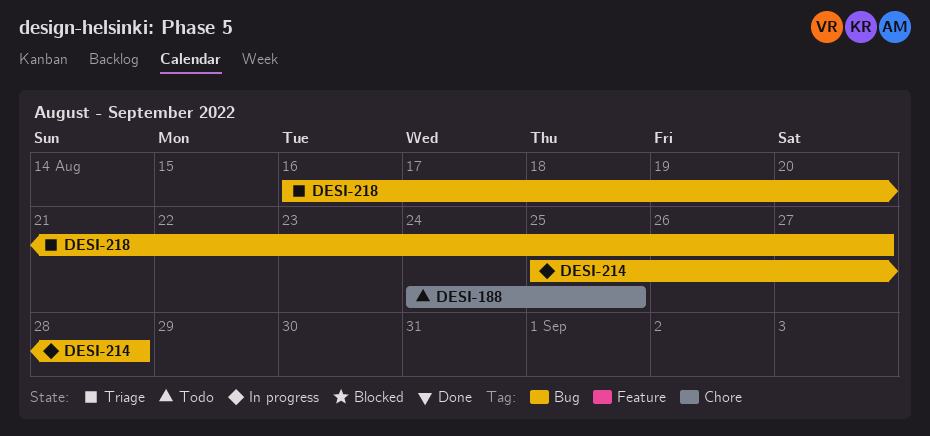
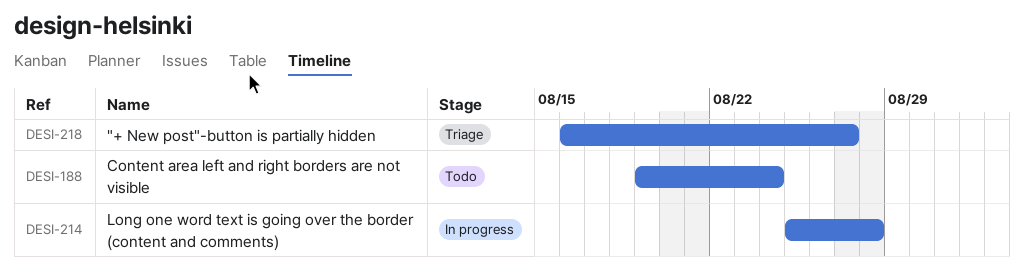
DESI-188, start: Aug 24 -> Aug 19
DESI-188, due: Aug 25 -> Aug 24

